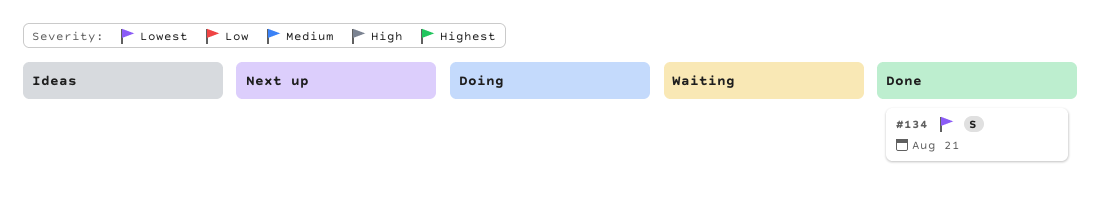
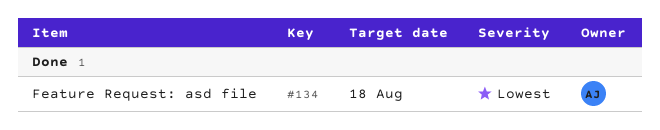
#134, due: Aug 21 -> Aug 18

